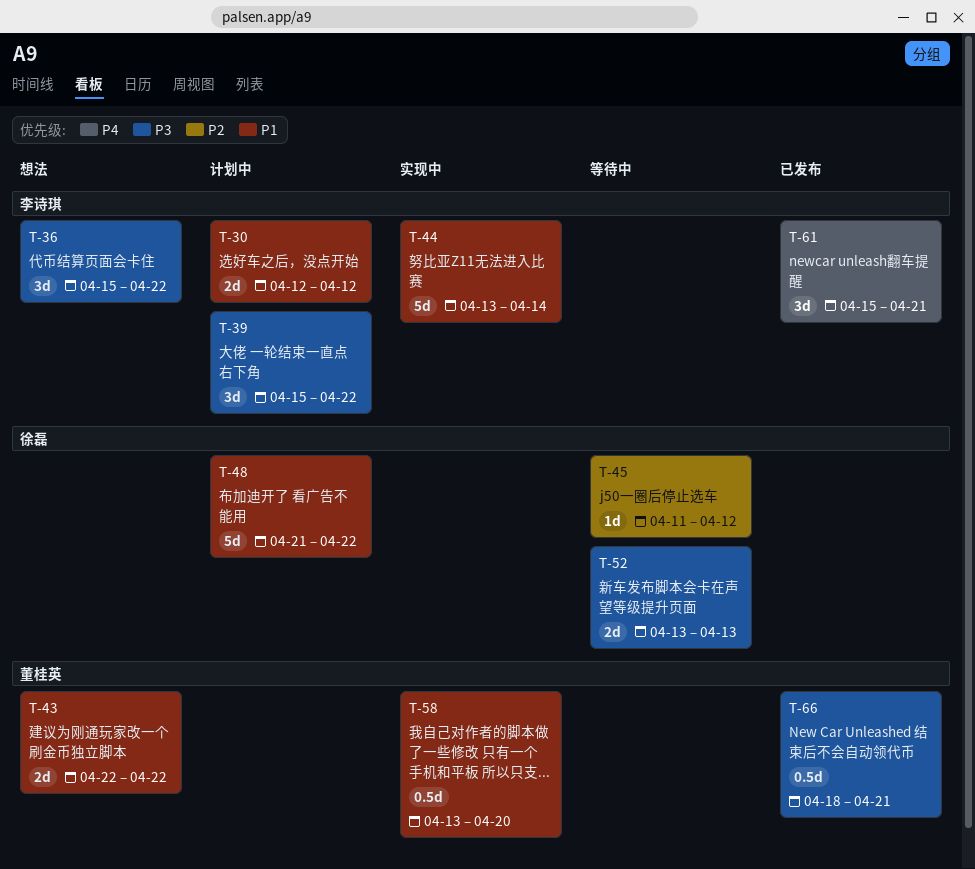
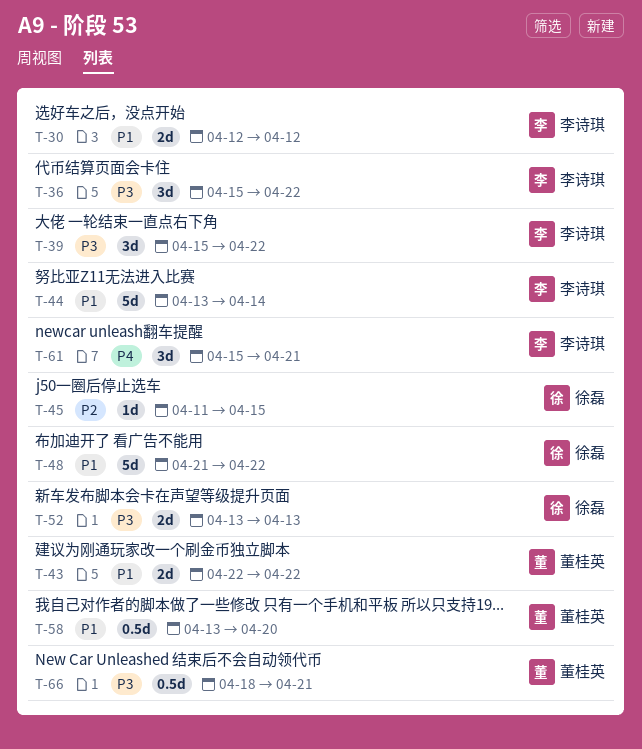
T-45, due: Apr 12 -> Apr 15

